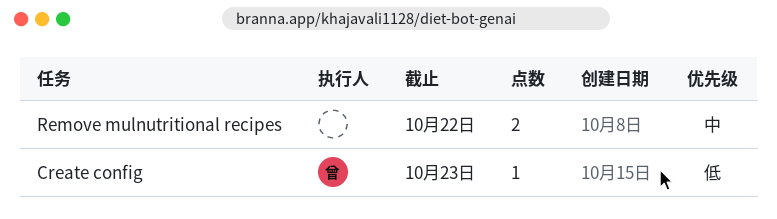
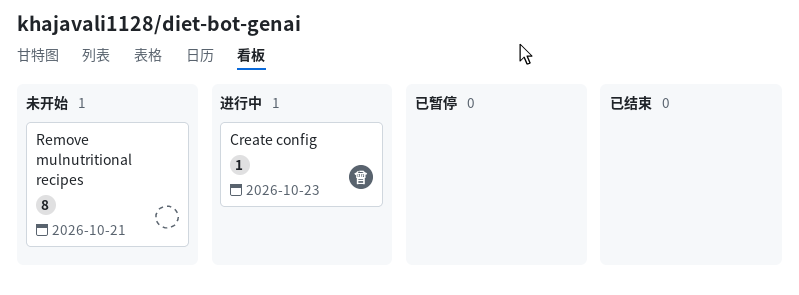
Remove mulnutritional recipes, estimate: 2 -> 8
Remove mulnutritional recipes, due: Oct 22 -> Oct 21

